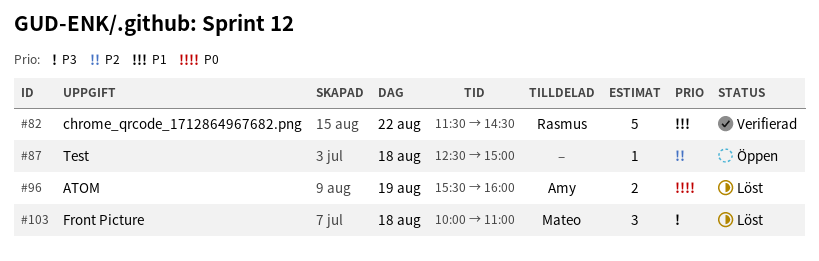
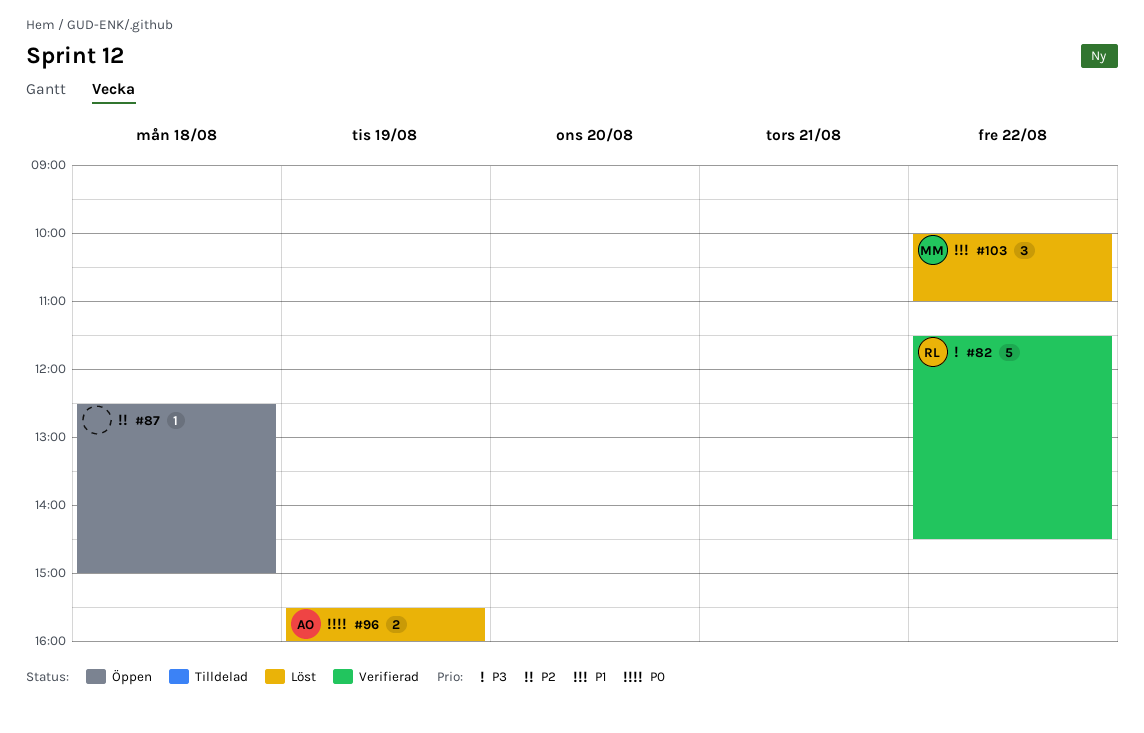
#82, priority: P1 -> P3
#103, priority: P3 -> P1
#103, day: Aug 18 -> Aug 22

